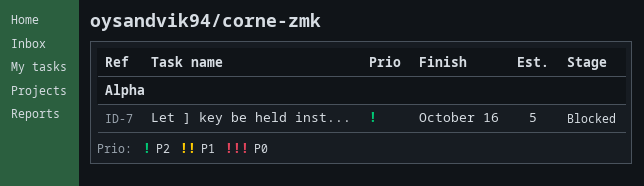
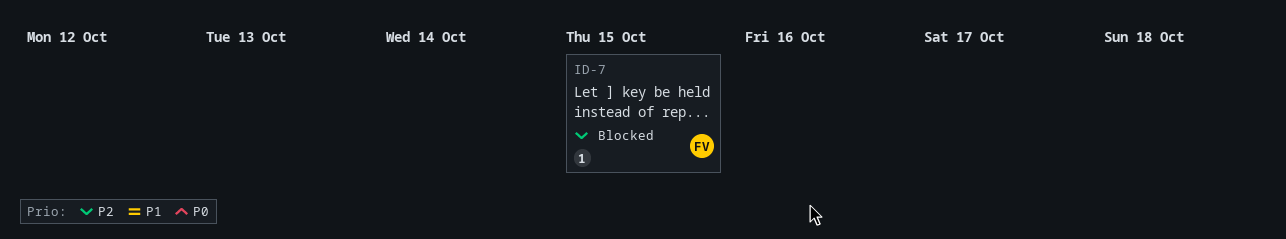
ID-7, estimate: 5 -> 1
ID-7, due: Oct 16 -> Oct 15

